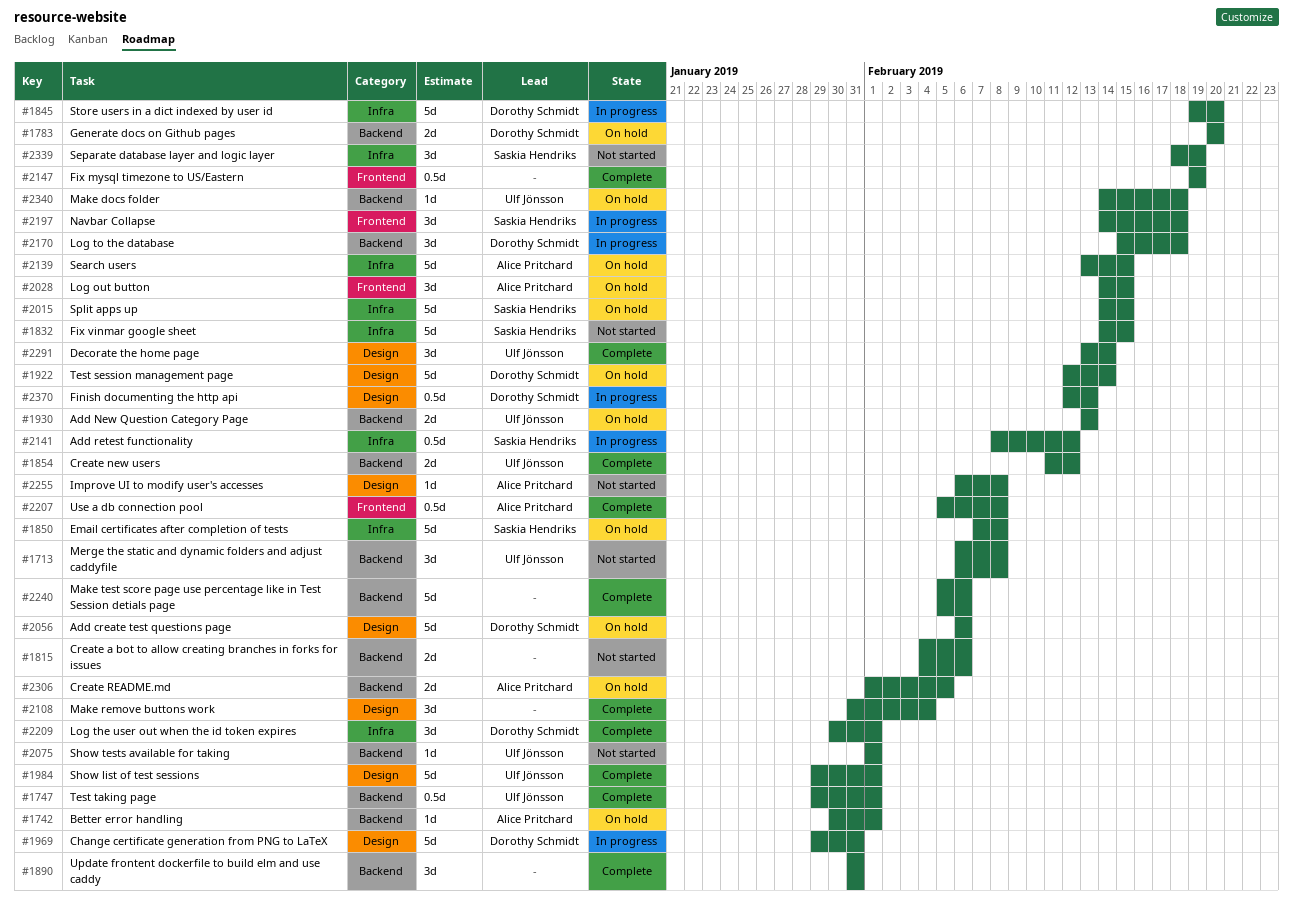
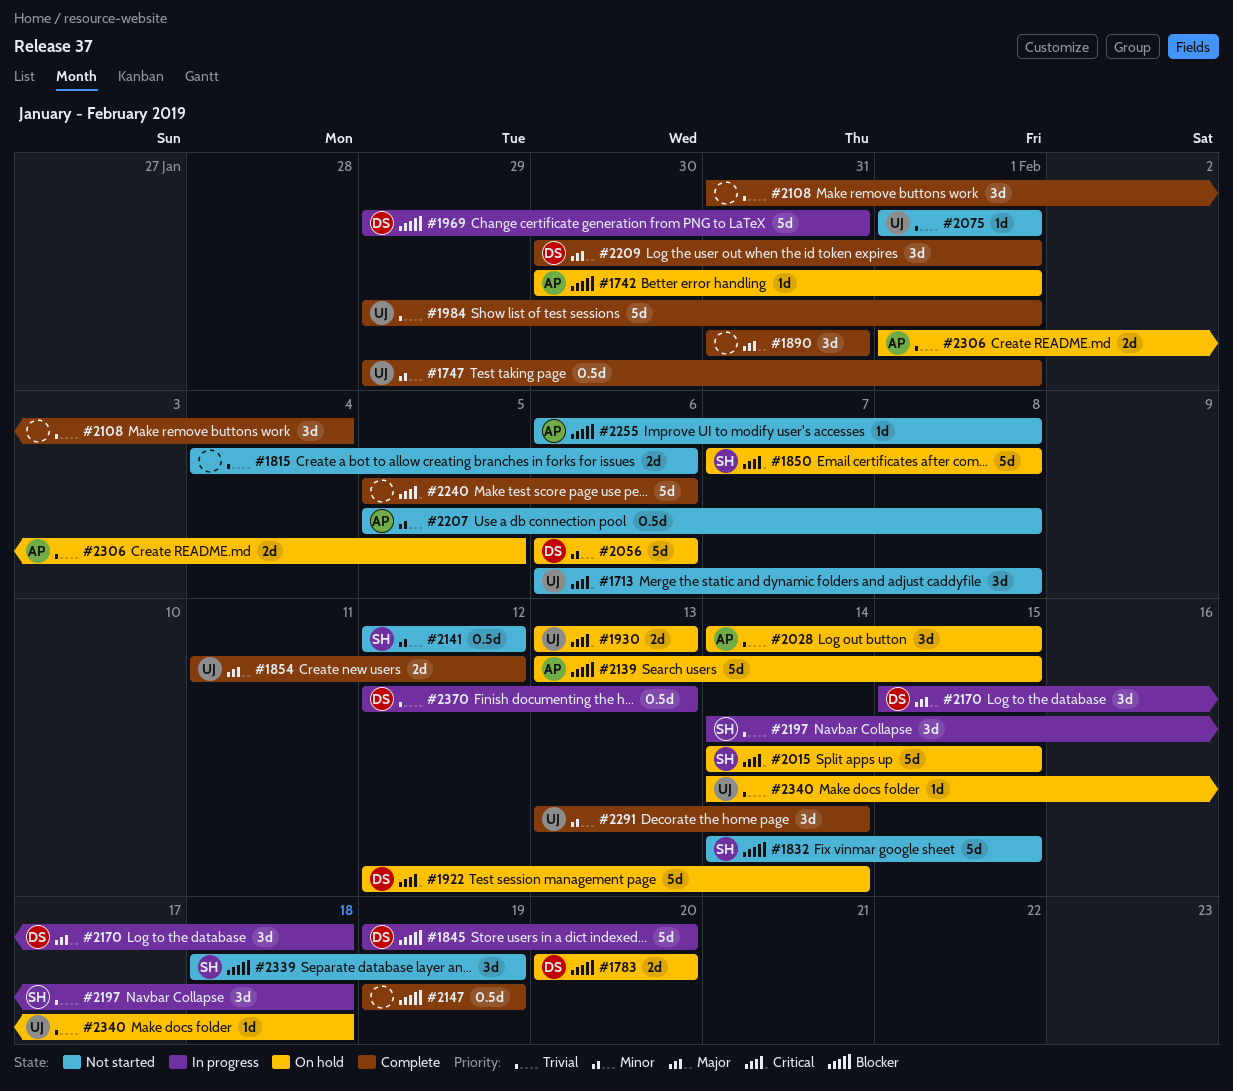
#2141, status: In progress -> Not started
#2141, start: Feb 8 -> Feb 12
#2207, status: Complete -> Not started

